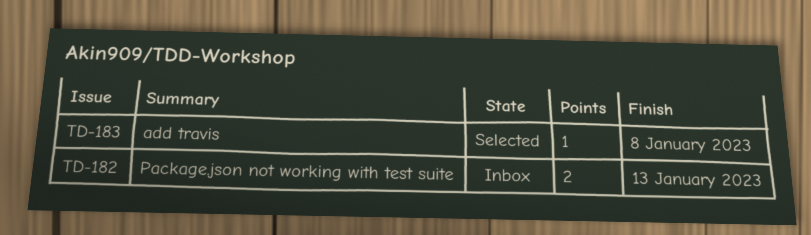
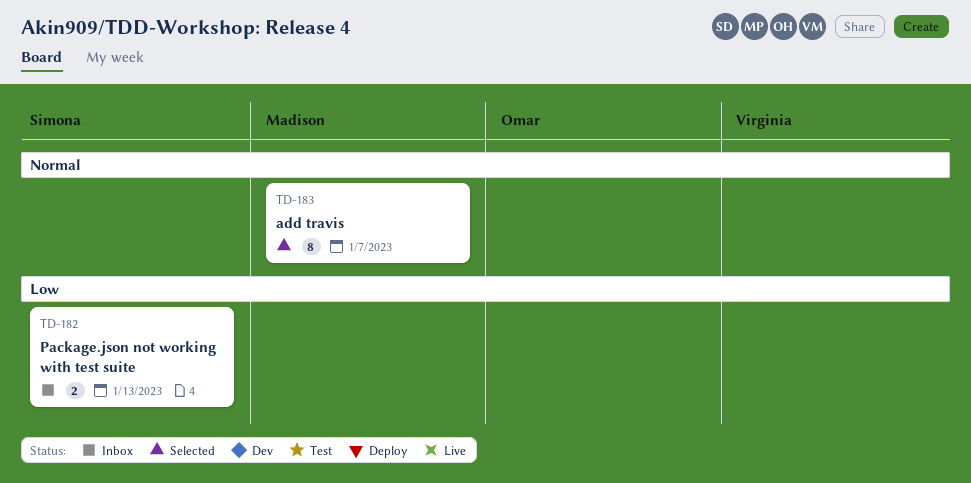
TD-183, estimate: 1 -> 8
TD-183, due: Jan 8 -> Jan 7

